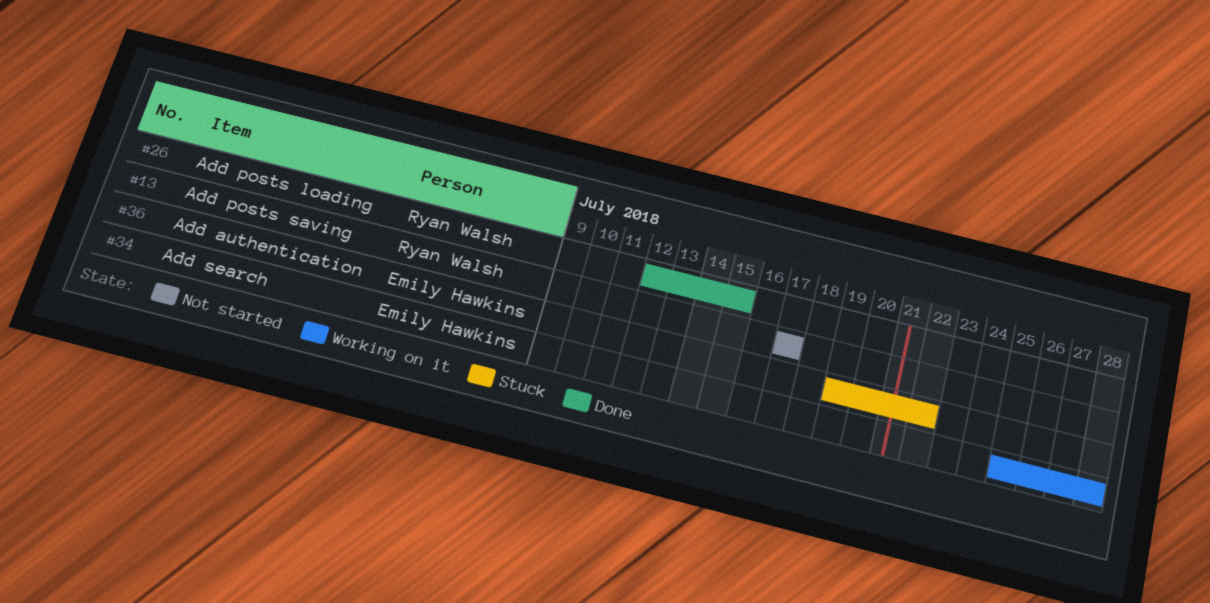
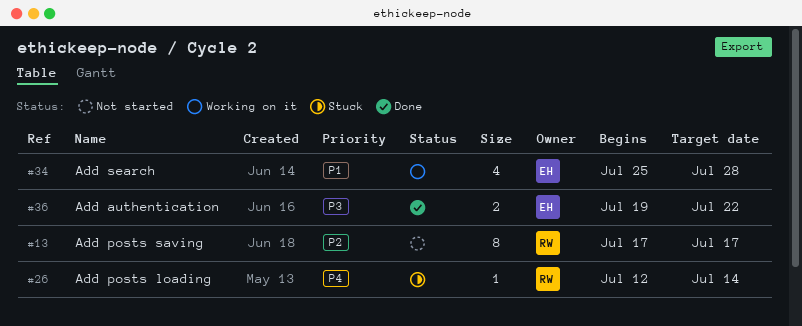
#26, status: Done -> Stuck
#26, due: Jul 15 -> Jul 14
#36, status: Stuck -> Done

